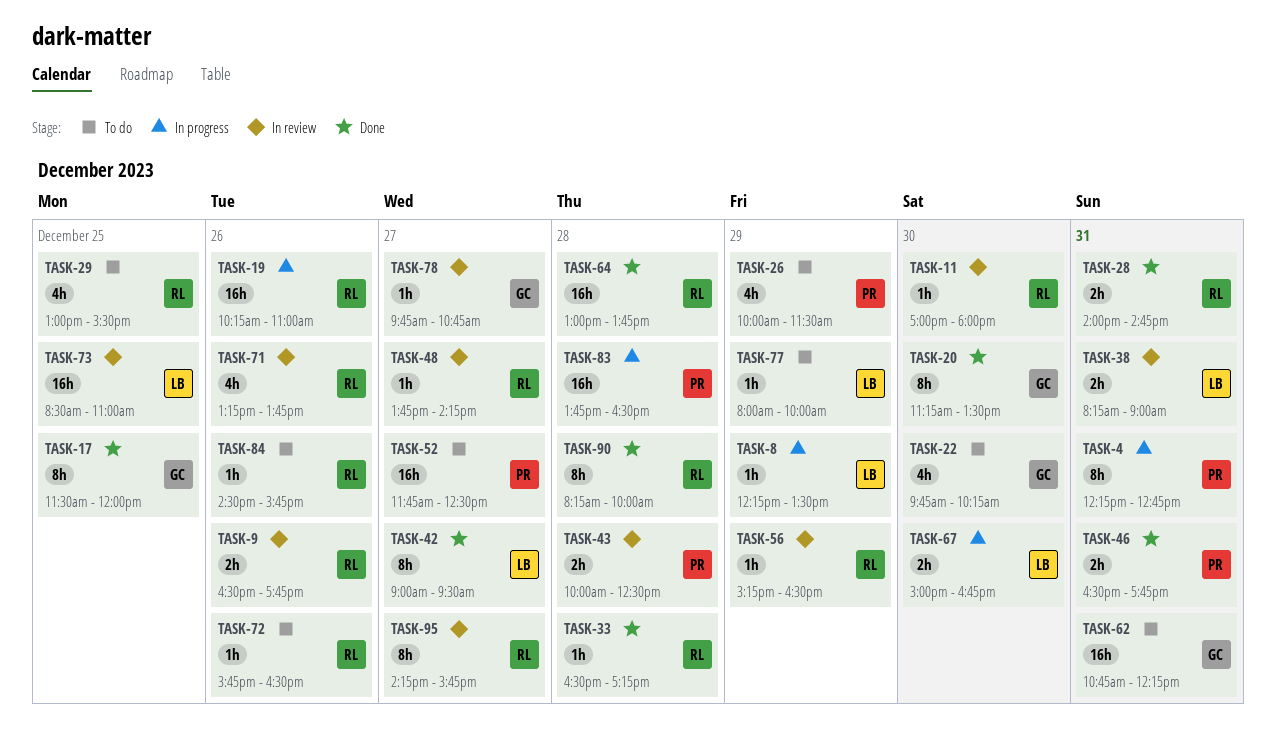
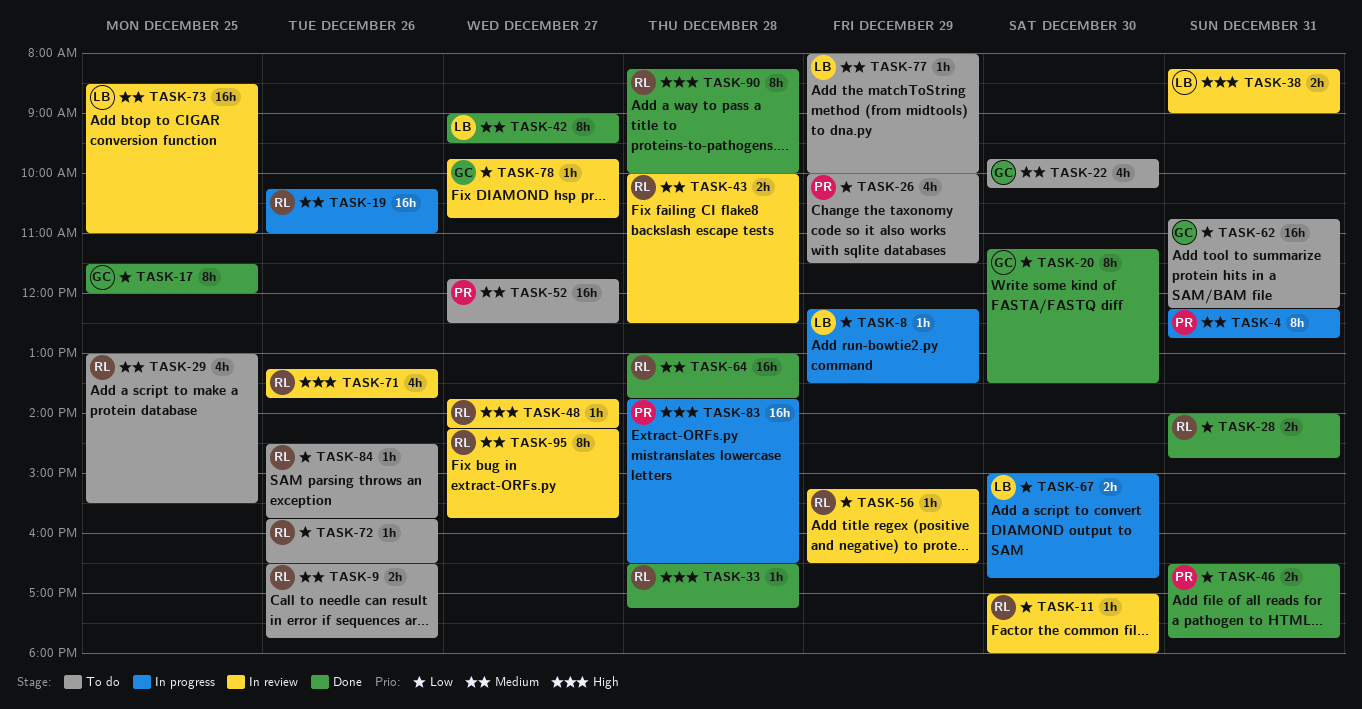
TASK-9, status: In review -> To do
TASK-43, owner: PR -> RL

